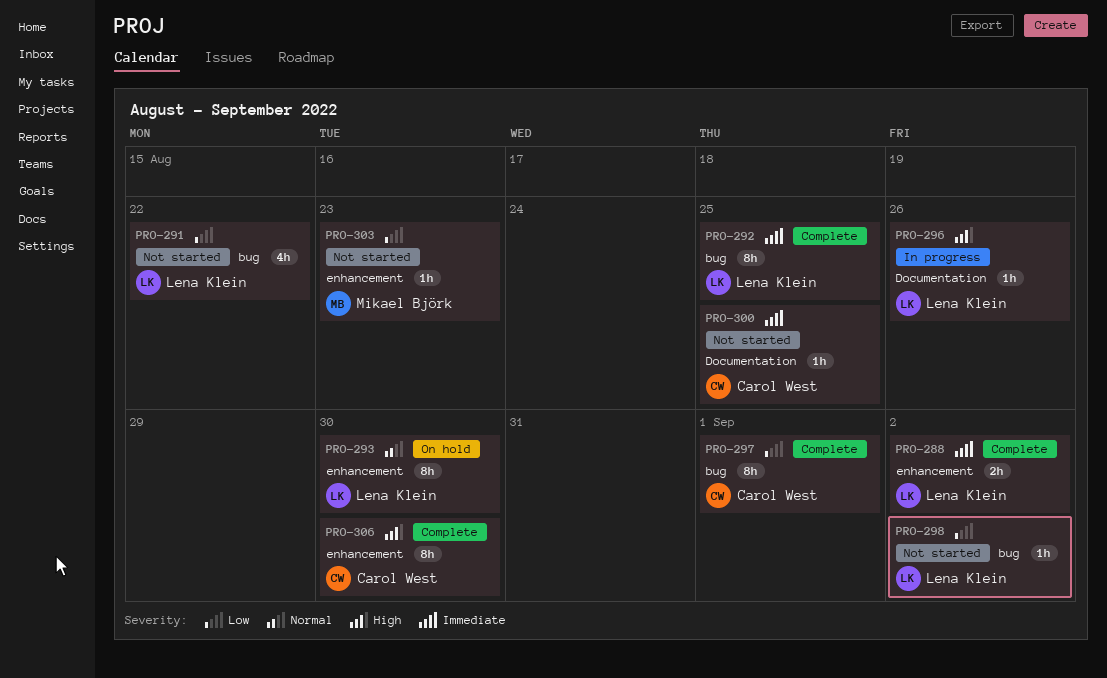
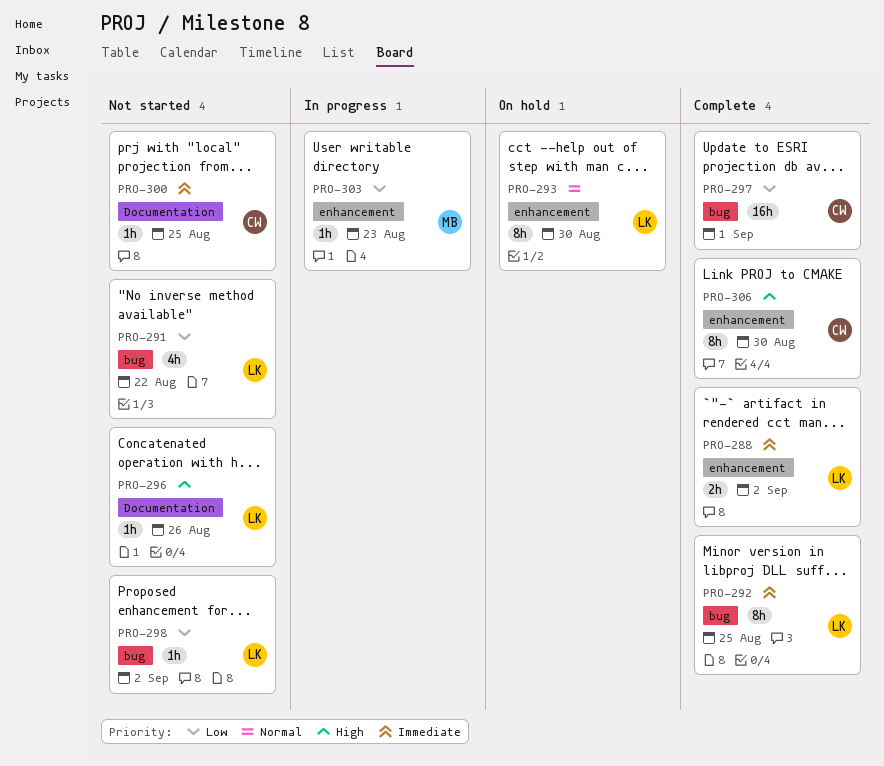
PRO-296, status: In progress -> Not started
PRO-297, estimate: 8h -> 16h
PRO-303, status: Not started -> In progress

